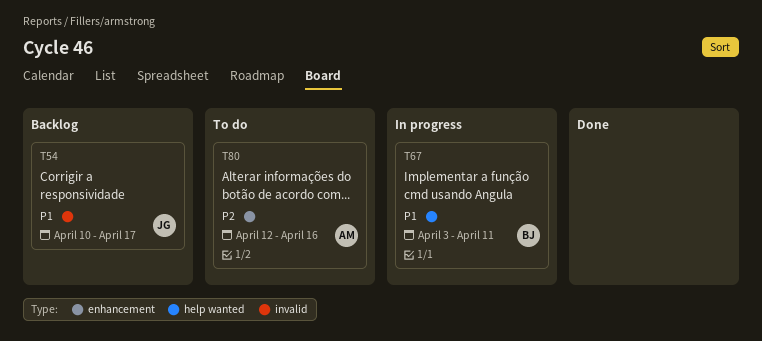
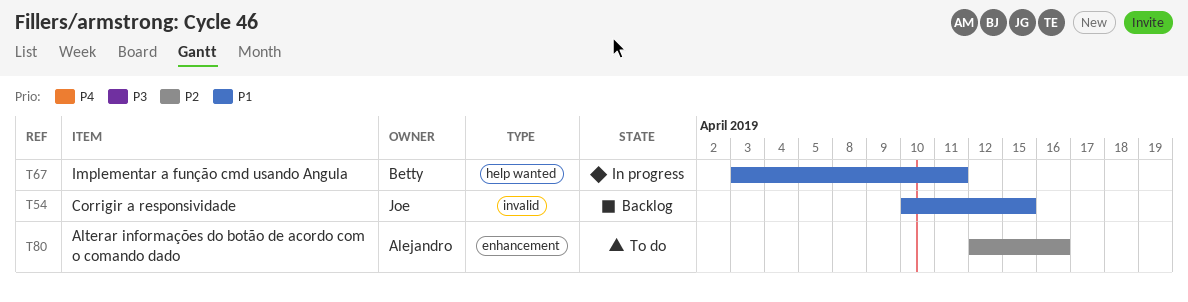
T54, due: Apr 17 -> Apr 15

